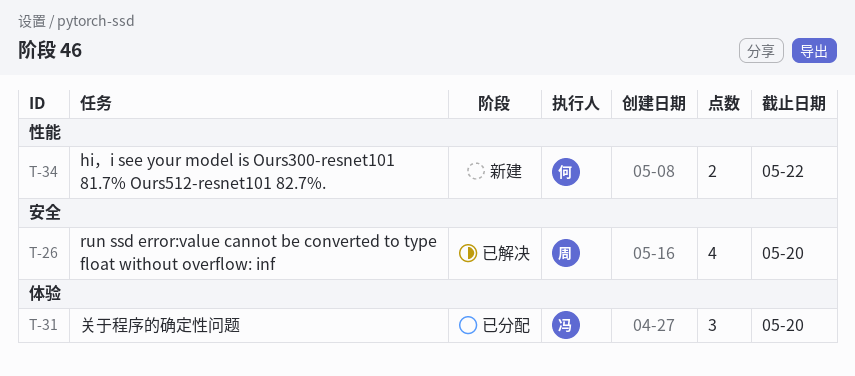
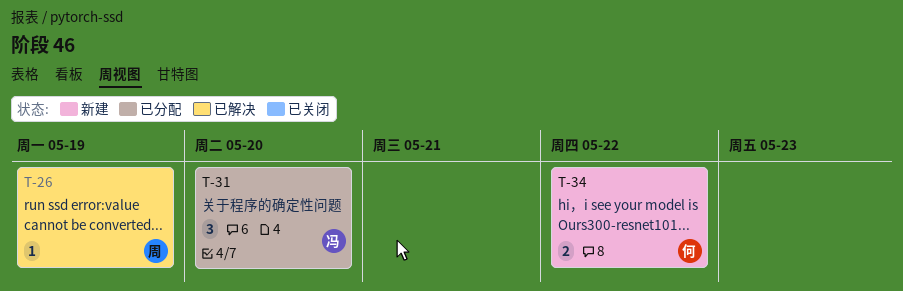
T-26, estimate: 4 -> 1
T-26, due: May 20 -> May 19

